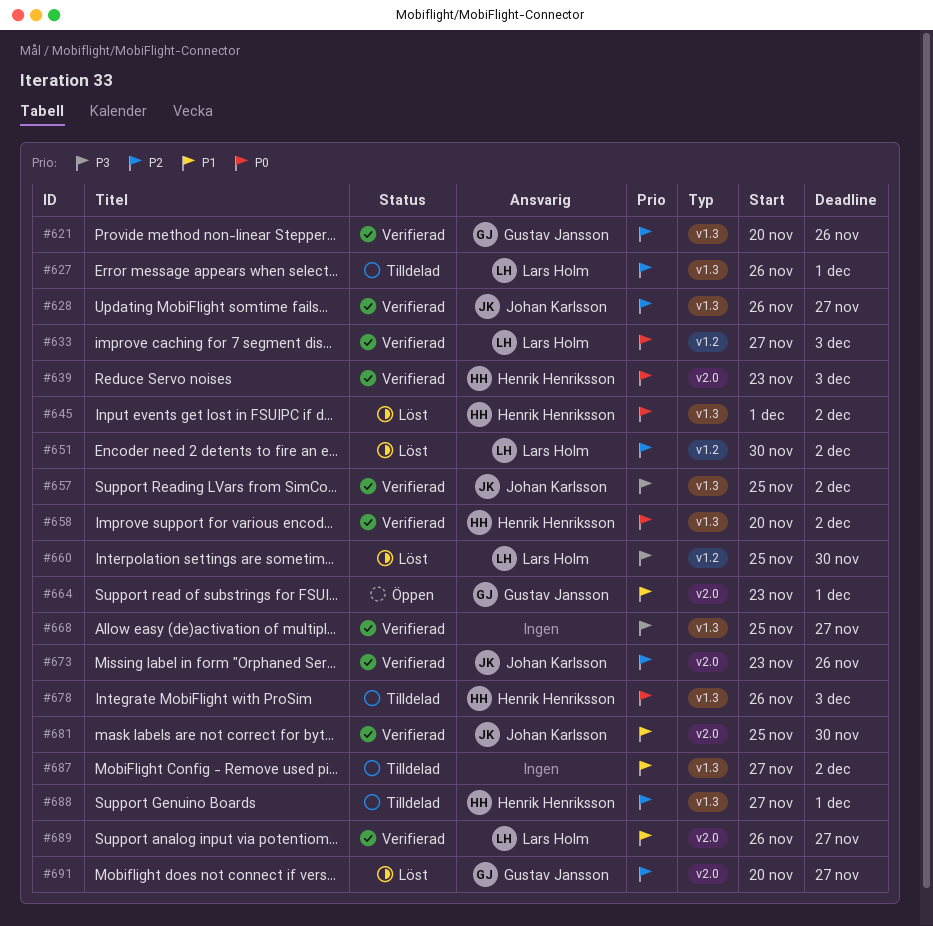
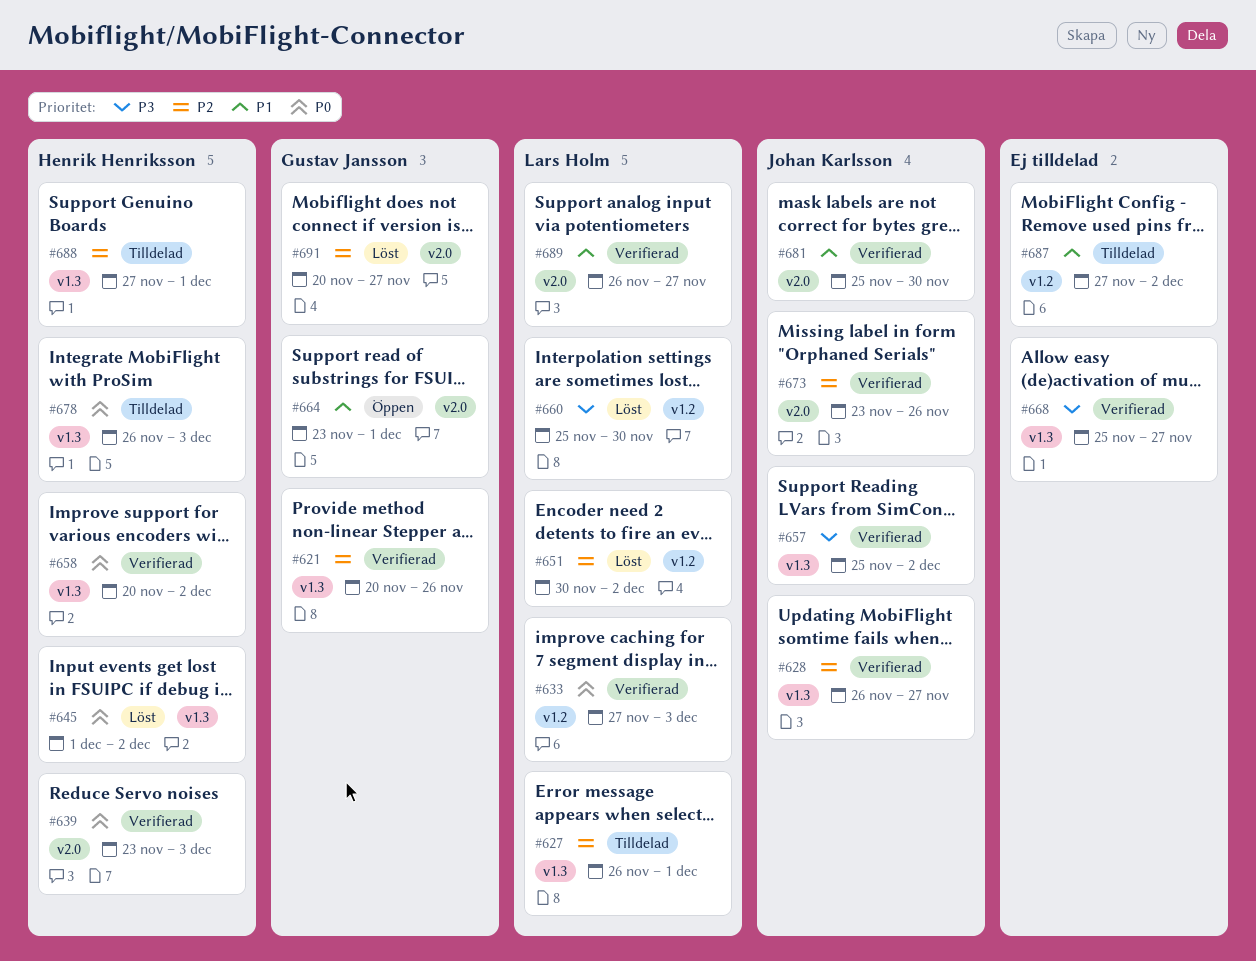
#687, label: v1.3 -> v1.2

